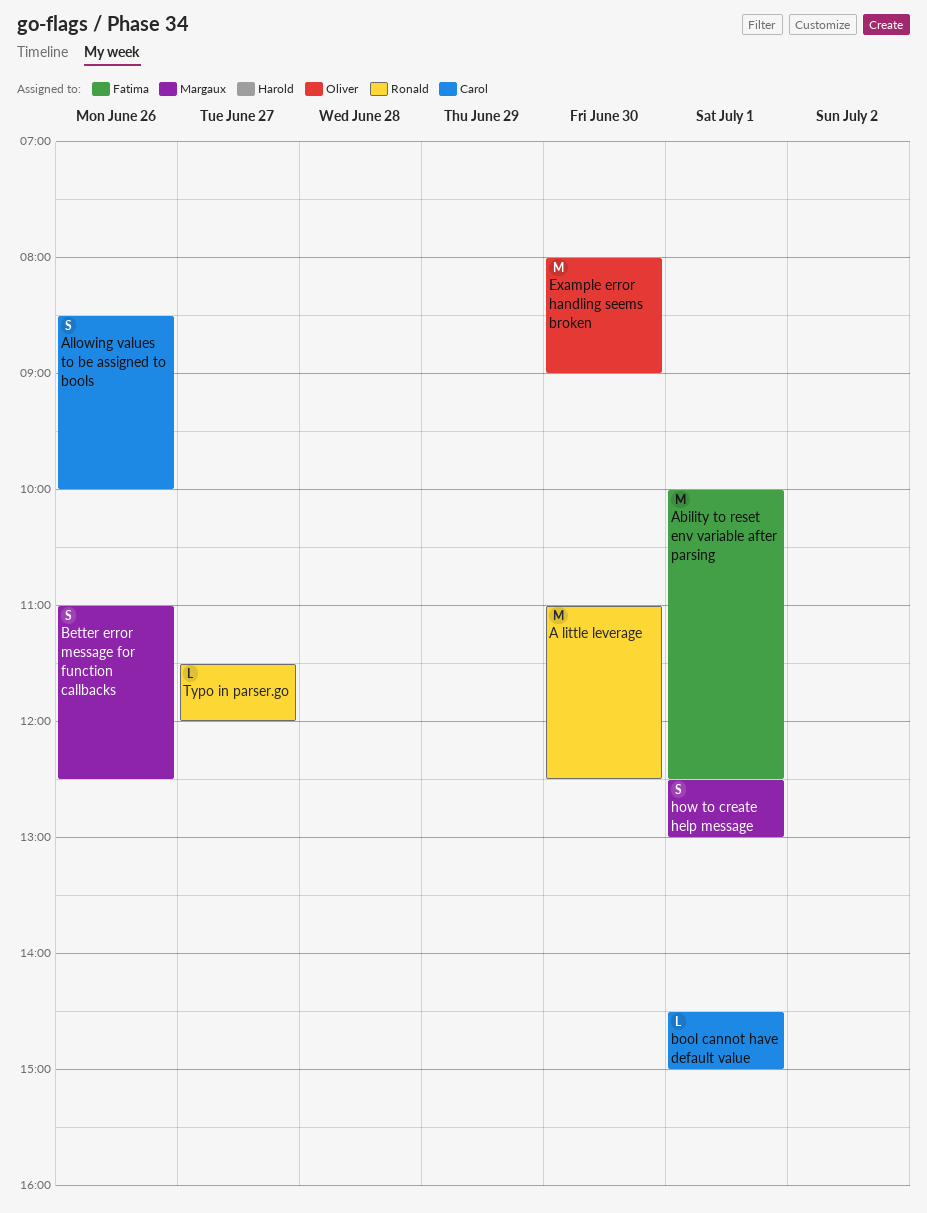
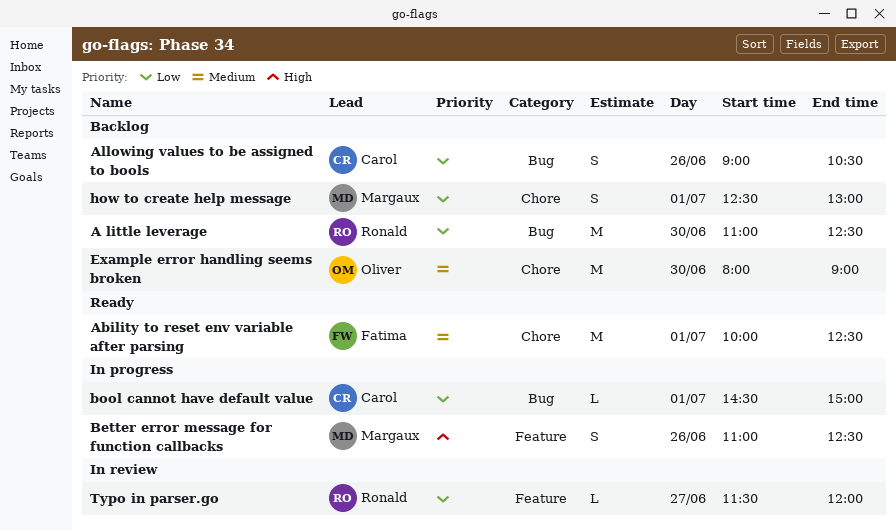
Allowing values to be assigned to bools, begins: 08:30 -> 09:00
Allowing values to be assigned to bools, ends: 10:00 -> 10:30

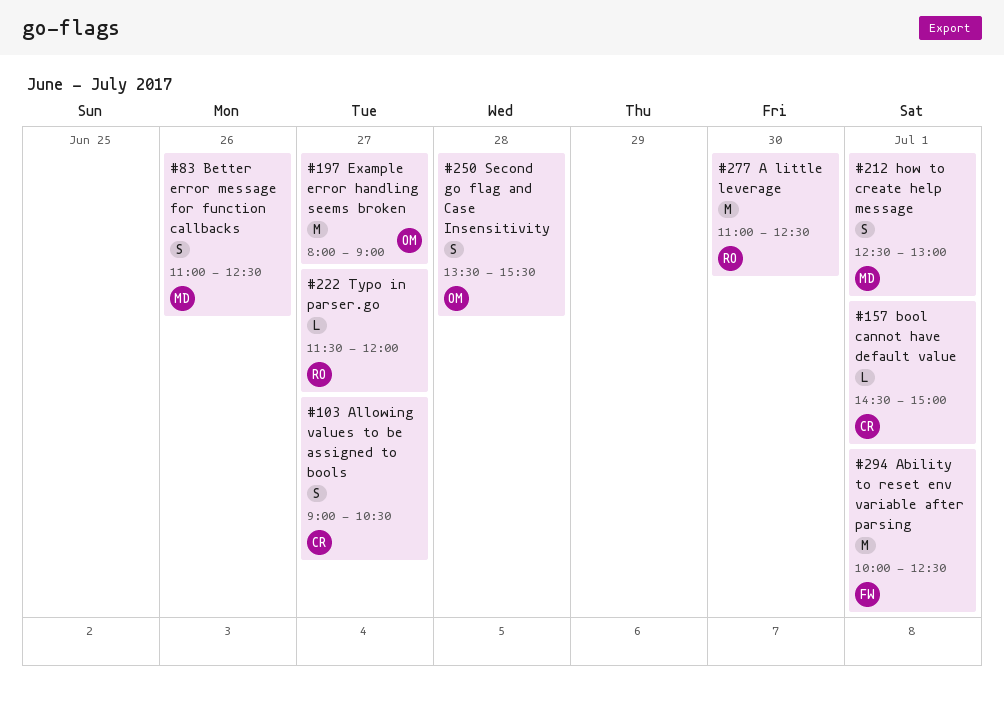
Allowing values to be assigned to bools, day: Jun 26 -> Jun 27
Example error handling seems broken, day: Jun 30 -> Jun 27
Second go flag and Case Insensitivity: none -> present

